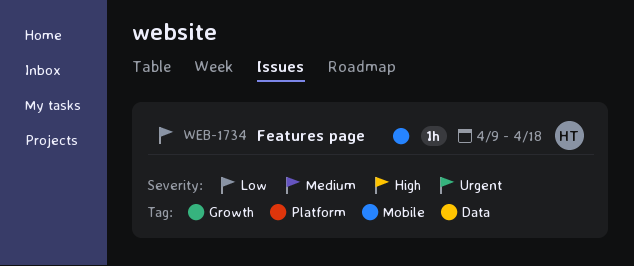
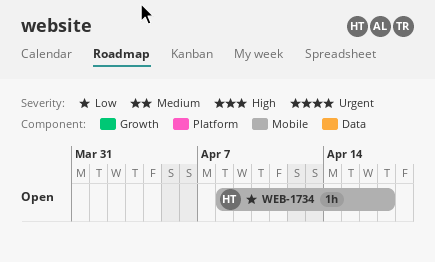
WEB-1734, start: Apr 9 -> Apr 8
WEB-1734, due: Apr 18 -> Apr 17

